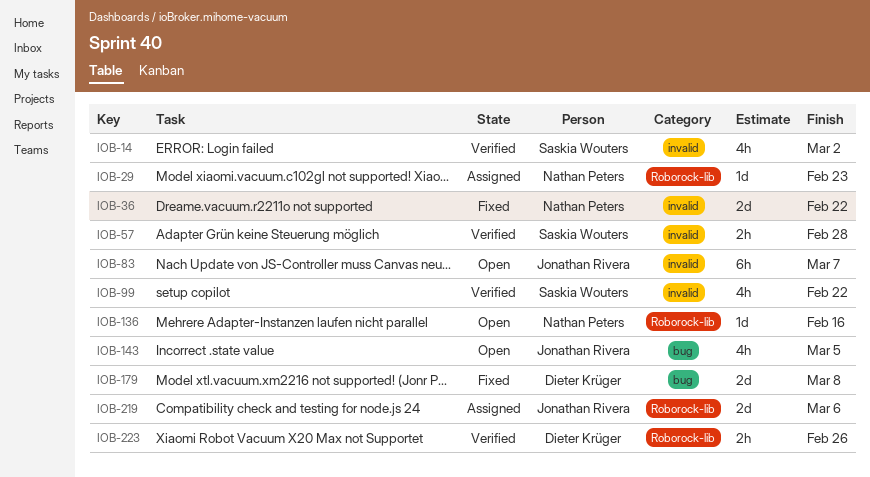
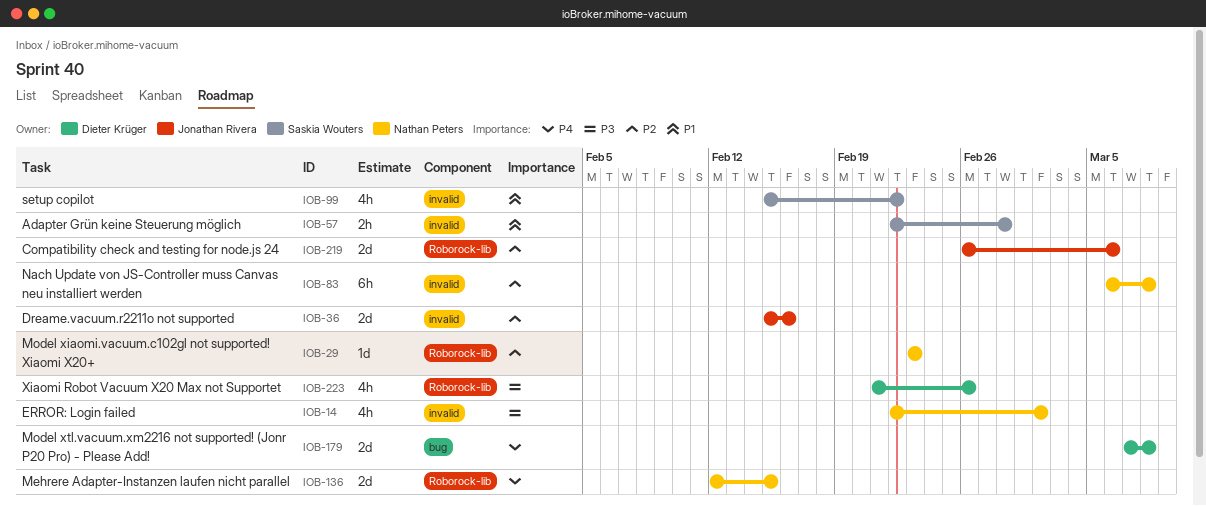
IOB-14, owner: Saskia Wouters -> Nathan Peters
IOB-36, owner: Nathan Peters -> Jonathan Rivera
IOB-36, due: Feb 22 -> Feb 16
IOB-83, owner: Jonathan Rivera -> Nathan Peters
IOB-83, due: Mar 7 -> Mar 8
IOB-136, estimate: 1d -> 2d
IOB-136, due: Feb 16 -> Feb 15
IOB-143: present -> none
IOB-223, estimate: 2h -> 4h

